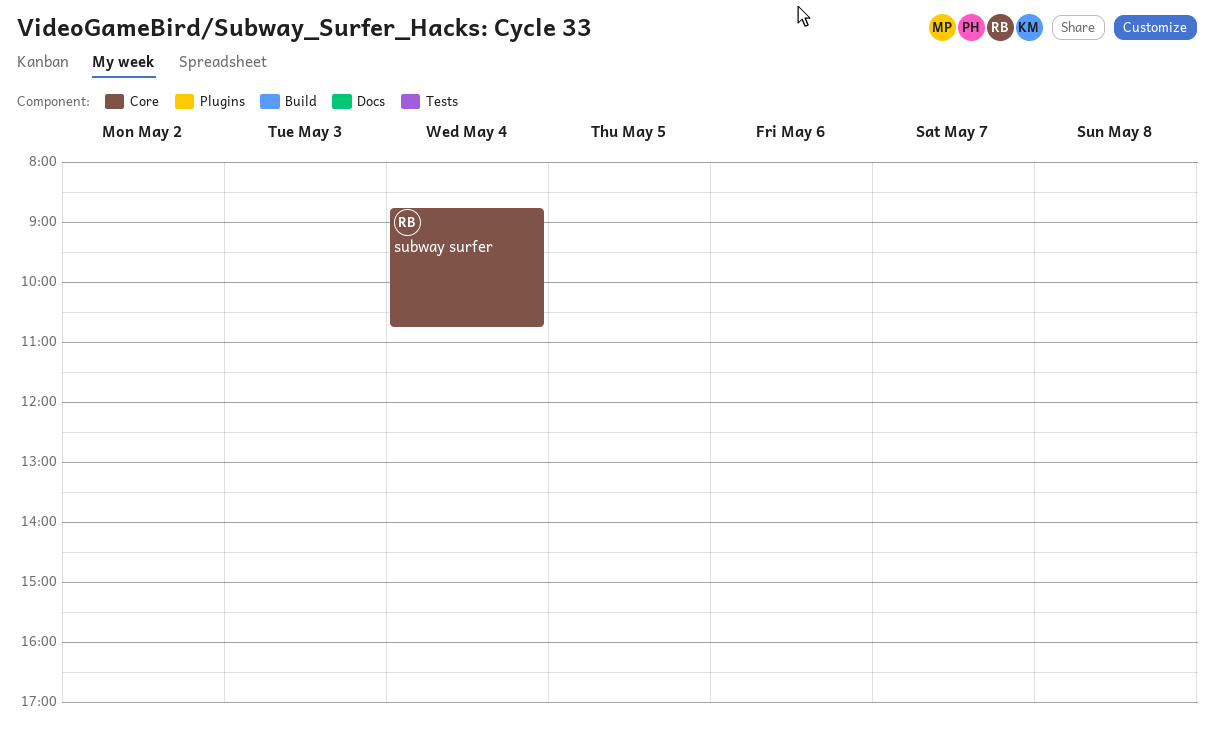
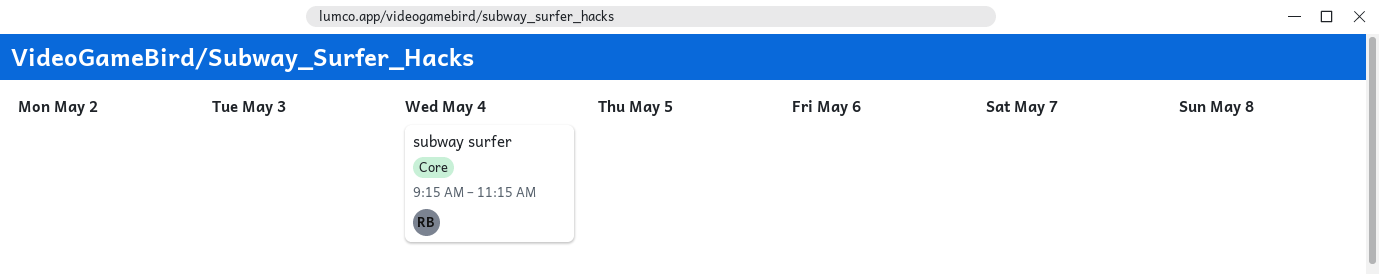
subway surfer, begins: 08:45 -> 09:15
subway surfer, ends: 10:45 -> 11:15

